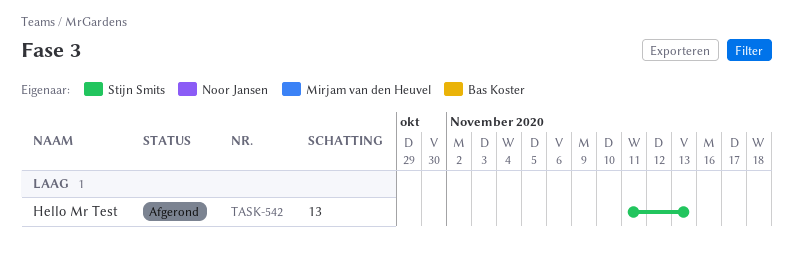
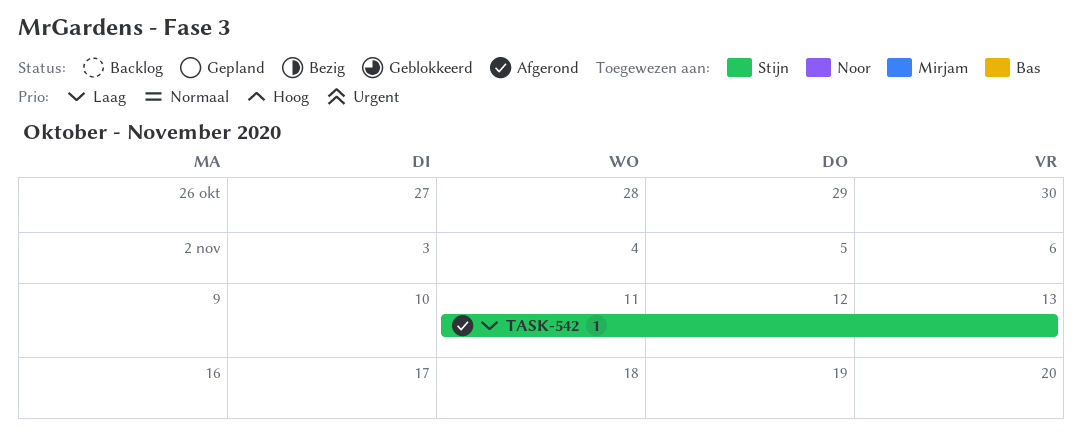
TASK-542, estimate: 13 -> 1

